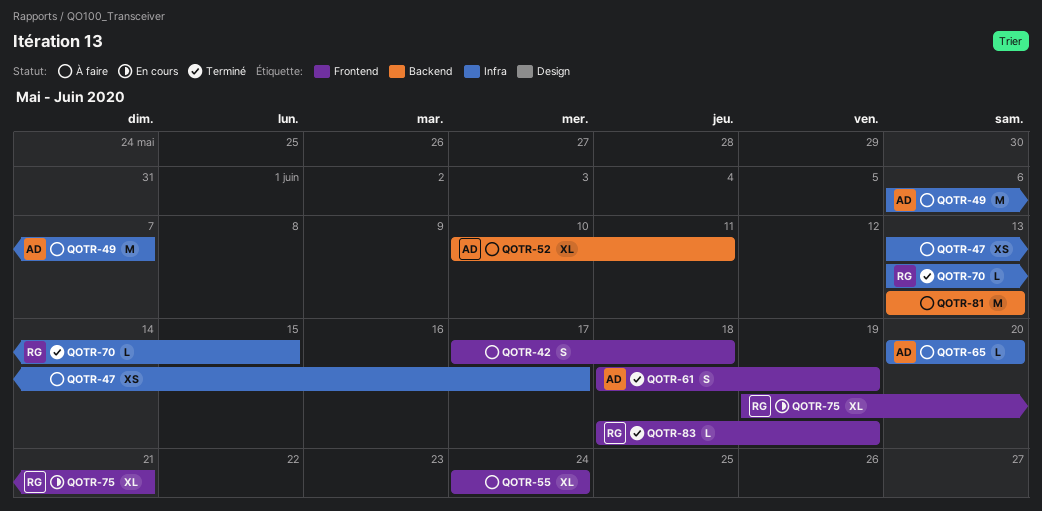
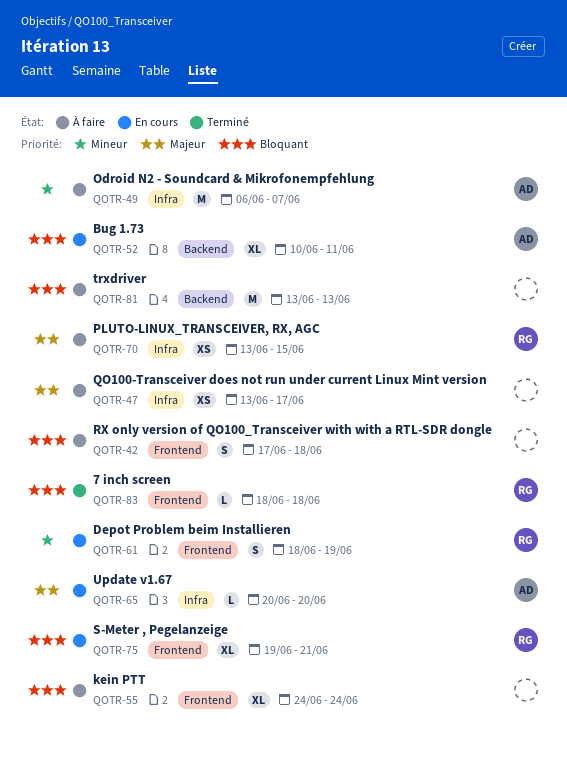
QOTR-52, status: À faire -> En cours
QOTR-61, status: Terminé -> En cours
QOTR-61, owner: AD -> RG
QOTR-65, status: À faire -> En cours
QOTR-70, status: Terminé -> À faire
QOTR-70, estimate: L -> XS
QOTR-83, due: Jun 19 -> Jun 18

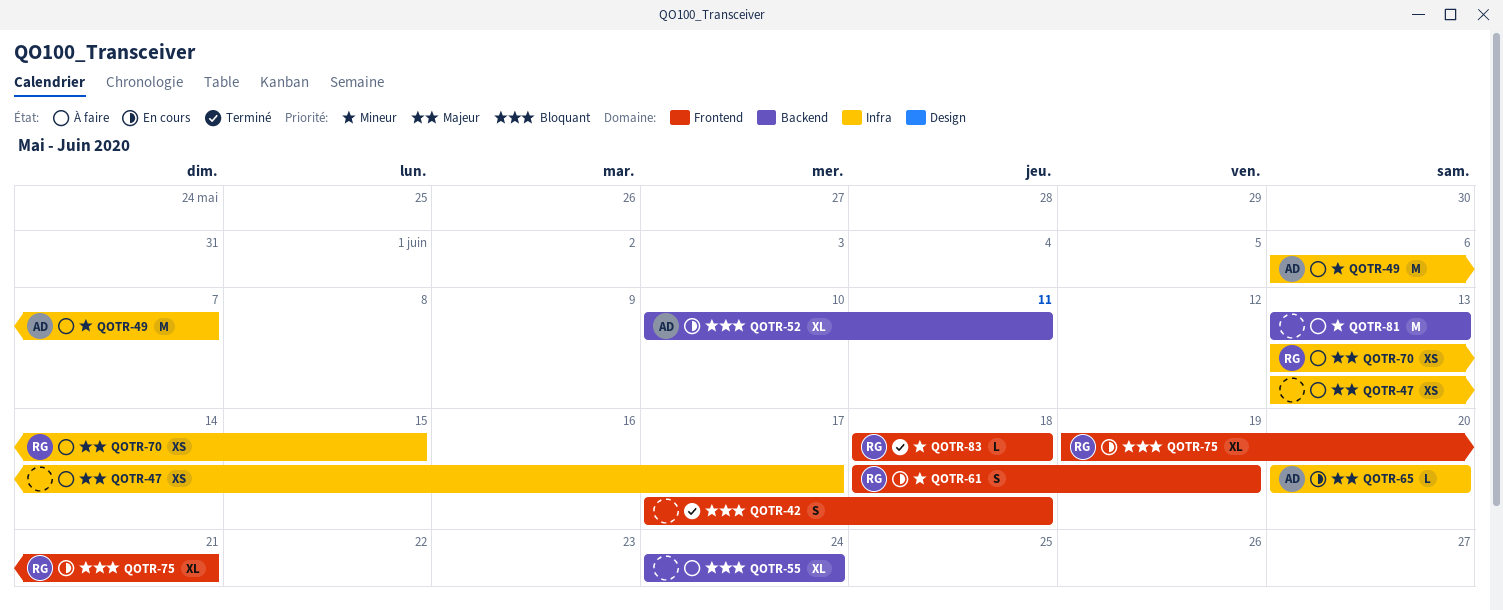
QOTR-42, status: À faire -> Terminé
QOTR-55, label: Frontend -> Backend
QOTR-81, priority: Bloquant -> Mineur
QOTR-83, priority: Bloquant -> Mineur

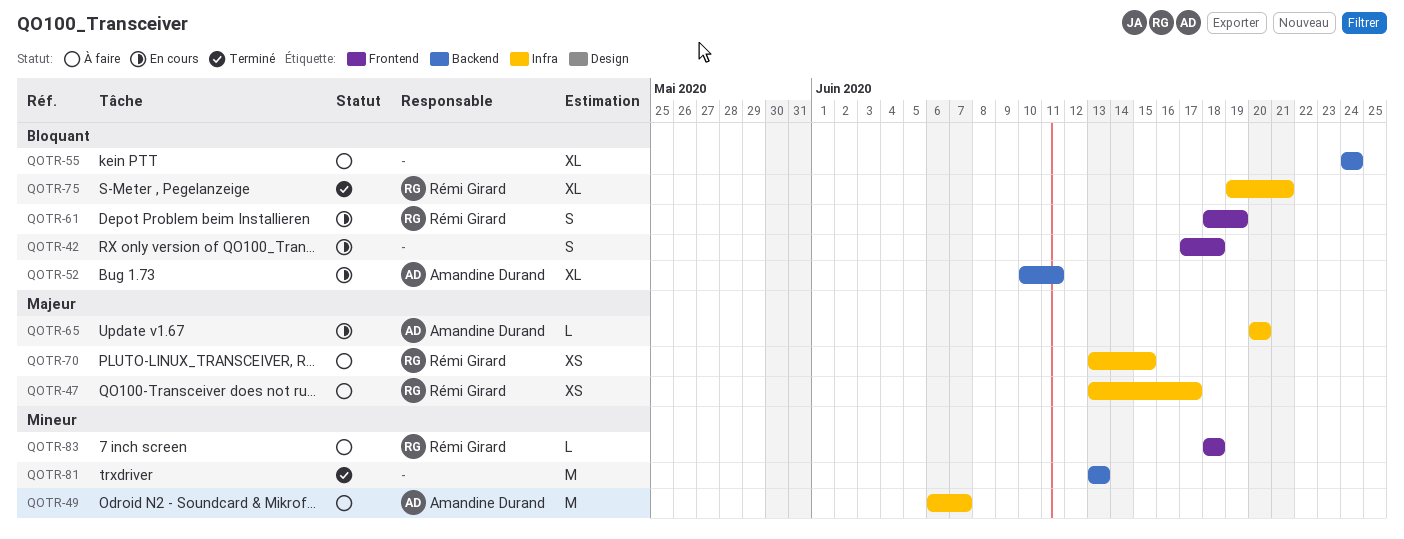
QOTR-42, status: Terminé -> En cours
QOTR-47, owner: none -> Rémi Girard
QOTR-61, priority: Mineur -> Bloquant
QOTR-75, status: En cours -> Terminé
QOTR-75, label: Frontend -> Infra
QOTR-81, status: À faire -> Terminé
QOTR-83, status: Terminé -> À faire

